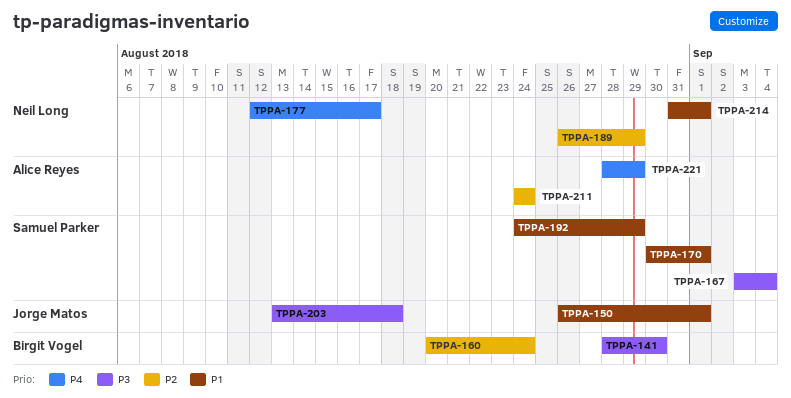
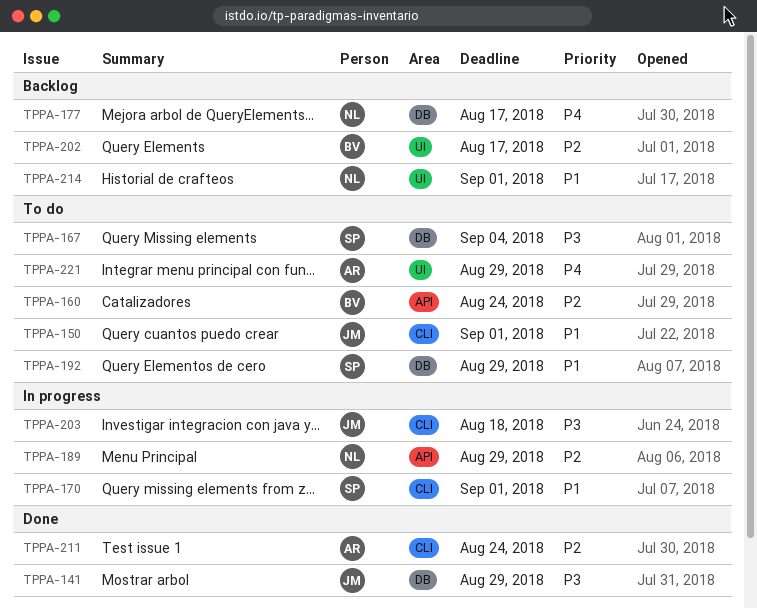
TPPA-141, owner: Birgit Vogel -> Jorge Matos
TPPA-141, due: Aug 30 -> Aug 29
TPPA-202: none -> present

